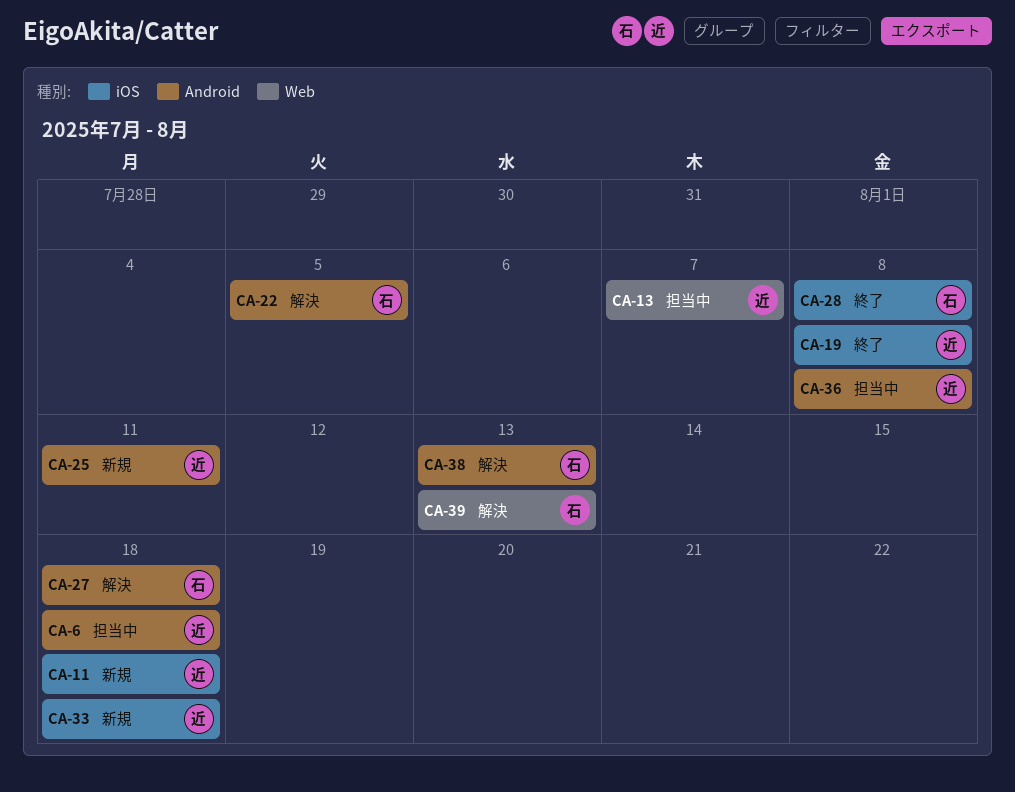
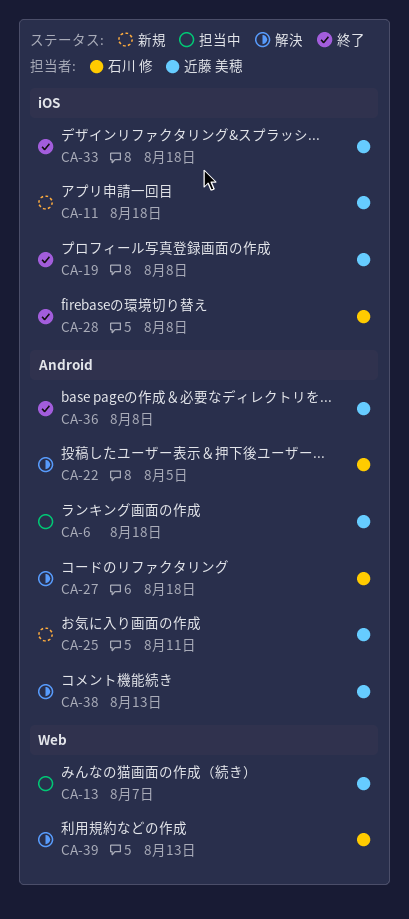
CA-33, status: 新規 -> 終了
CA-36, status: 担当中 -> 終了
CA-38, owner: 石川 修 -> 近藤 美穂

